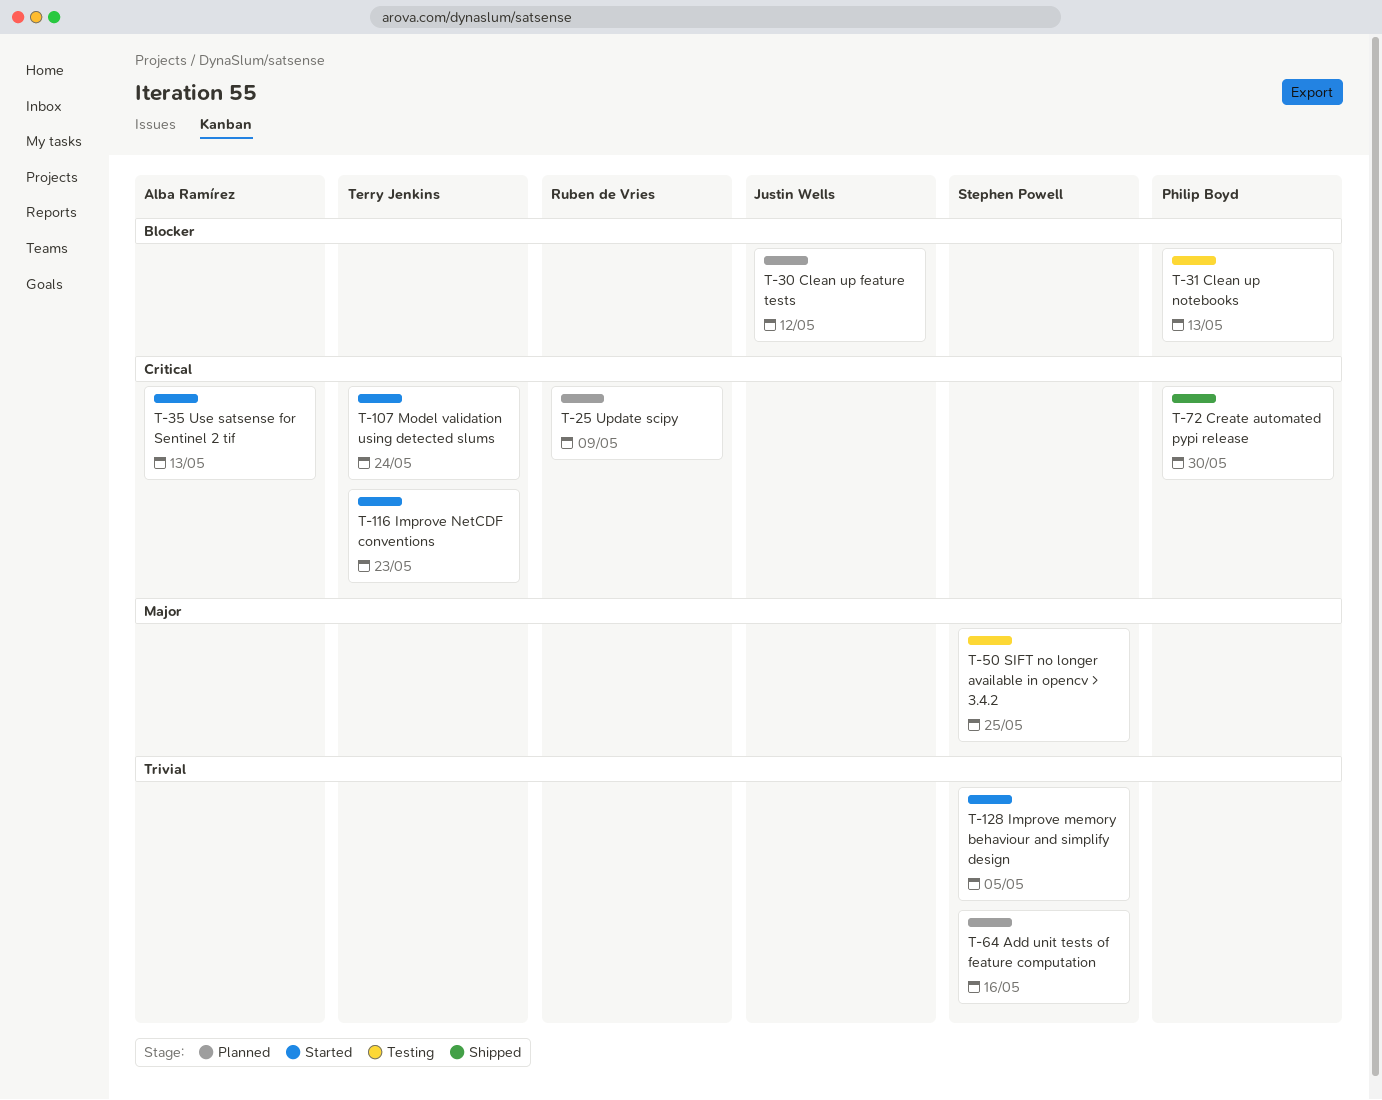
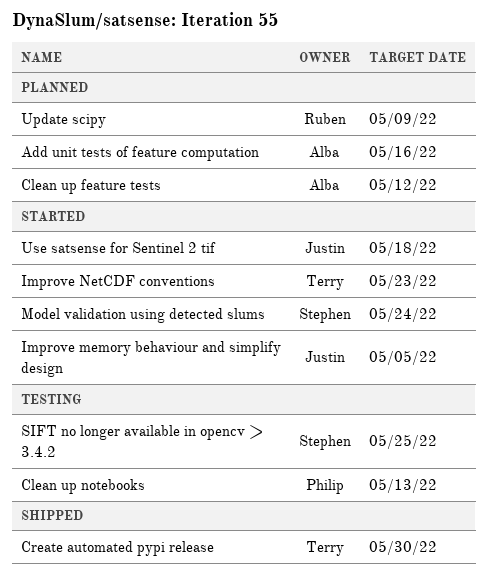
Add unit tests of feature computation, owner: Stephen Powell -> Alba Ramírez
Clean up feature tests, owner: Justin Wells -> Alba Ramírez
Create automated pypi release, owner: Philip Boyd -> Terry Jenkins
Improve memory behaviour and simplify design, owner: Stephen Powell -> Justin Wells
Model validation using detected slums, owner: Terry Jenkins -> Stephen Powell
Use satsense for Sentinel 2 tif, owner: Alba Ramírez -> Justin Wells
Use satsense for Sentinel 2 tif, due: May 13 -> May 18

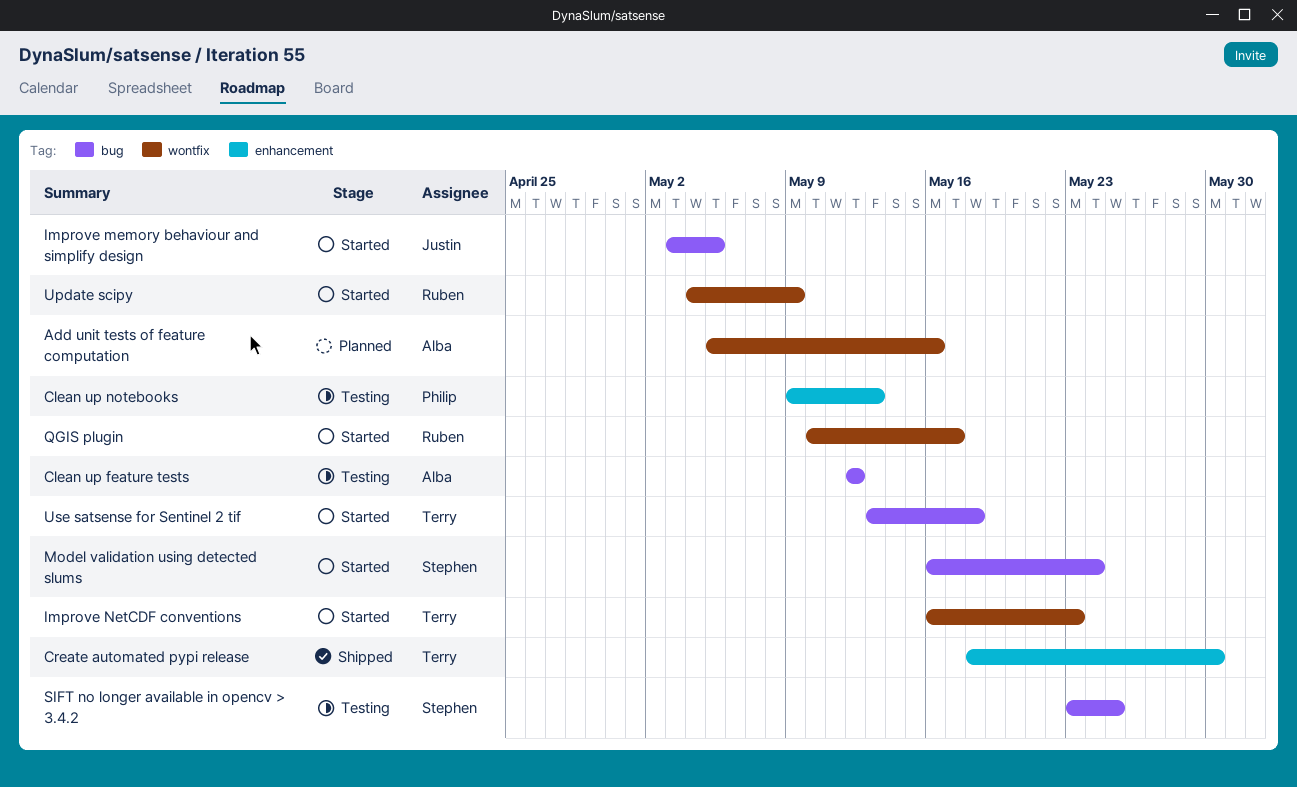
Clean up feature tests, status: Planned -> Testing
QGIS plugin: none -> present
Update scipy, status: Planned -> Started
Use satsense for Sentinel 2 tif, owner: Justin -> Terry

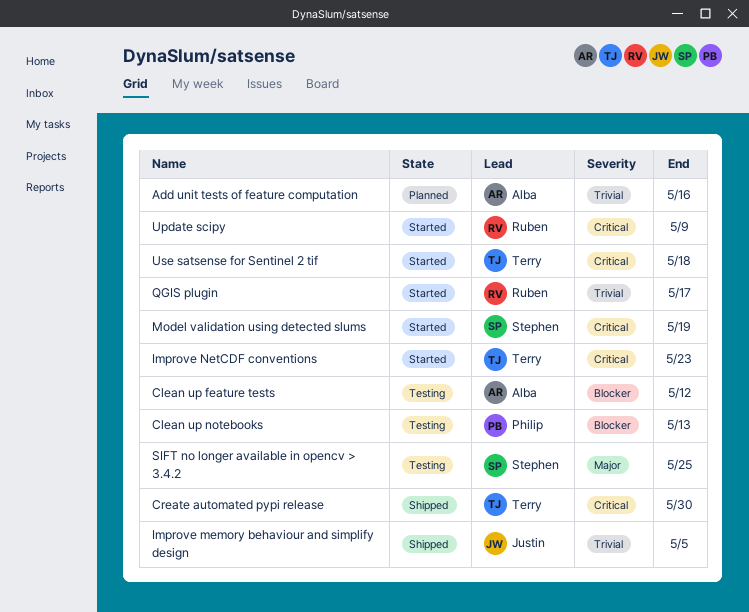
Improve memory behaviour and simplify design, status: Started -> Shipped
Model validation using detected slums, due: May 24 -> May 19

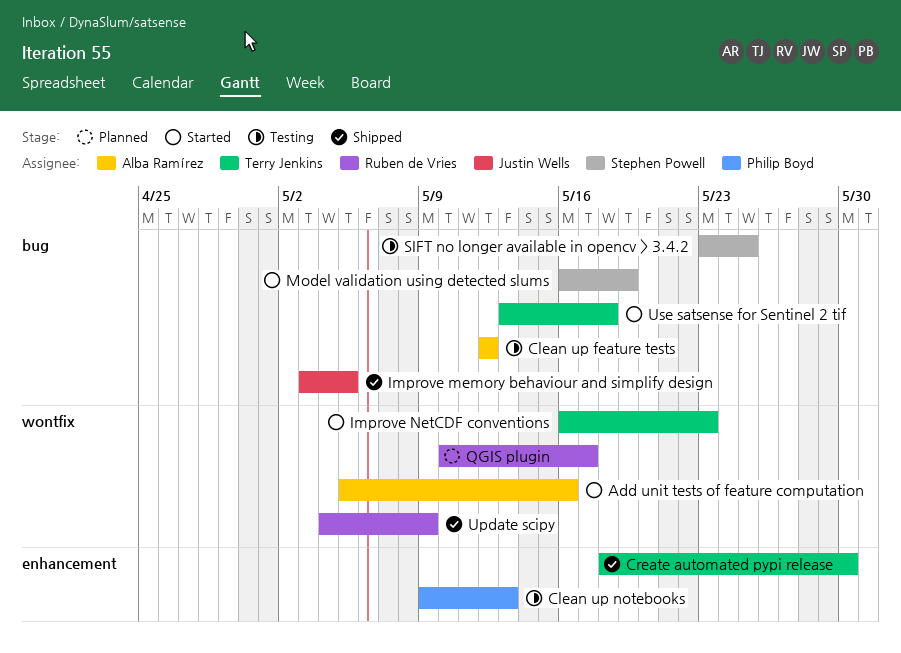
Add unit tests of feature computation, status: Planned -> Started
QGIS plugin, status: Started -> Planned
Update scipy, status: Started -> Shipped

